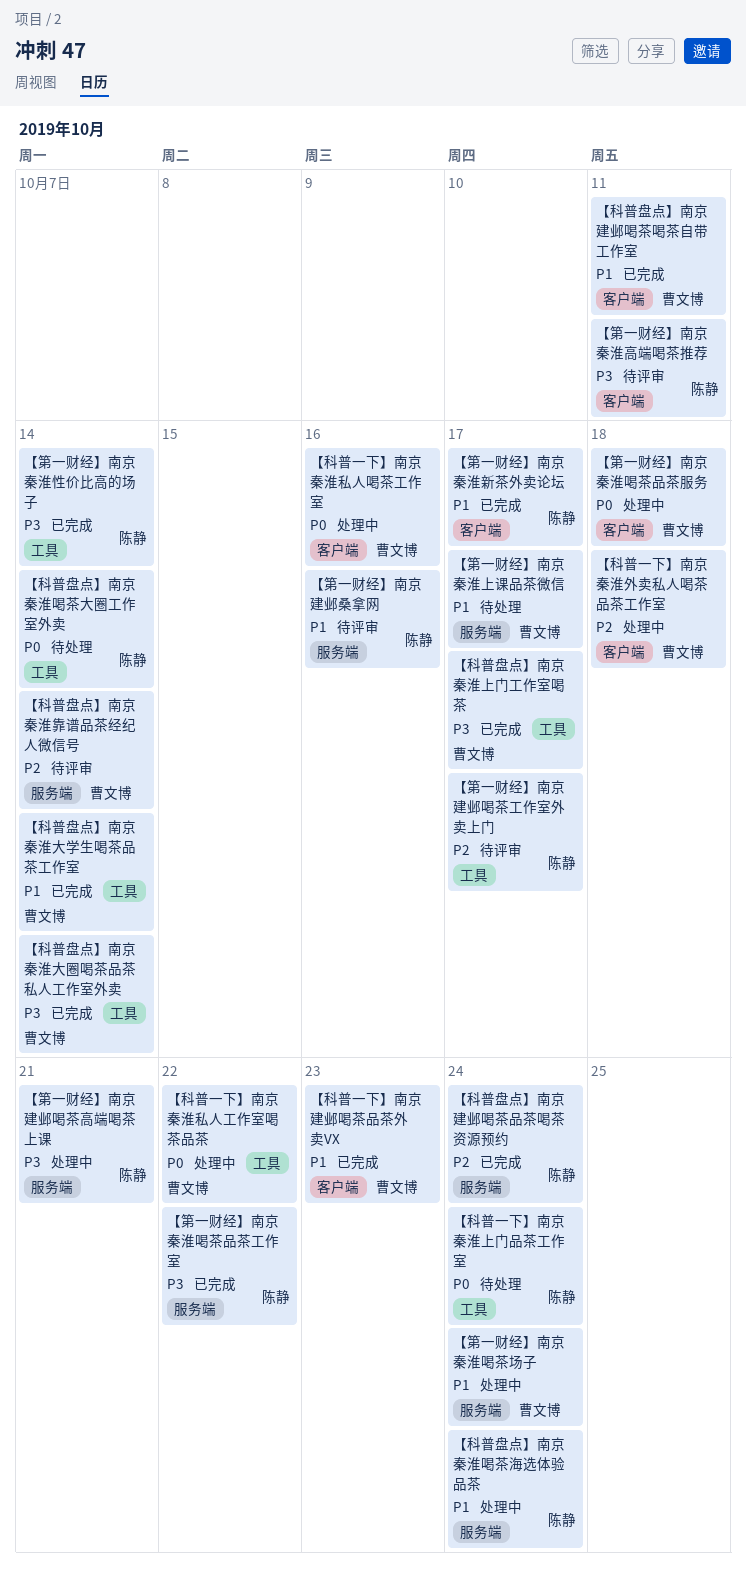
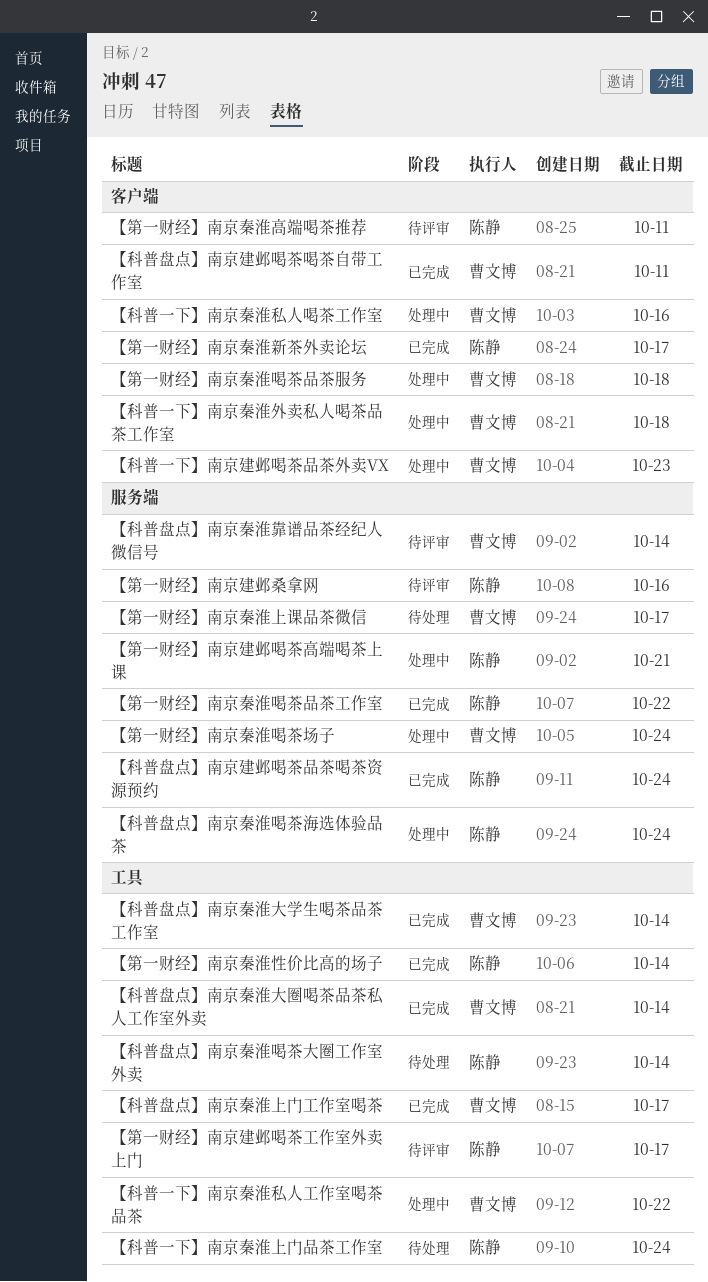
【科普一下】南京建邺喝茶品茶外卖VX, status: 已完成 -> 处理中

